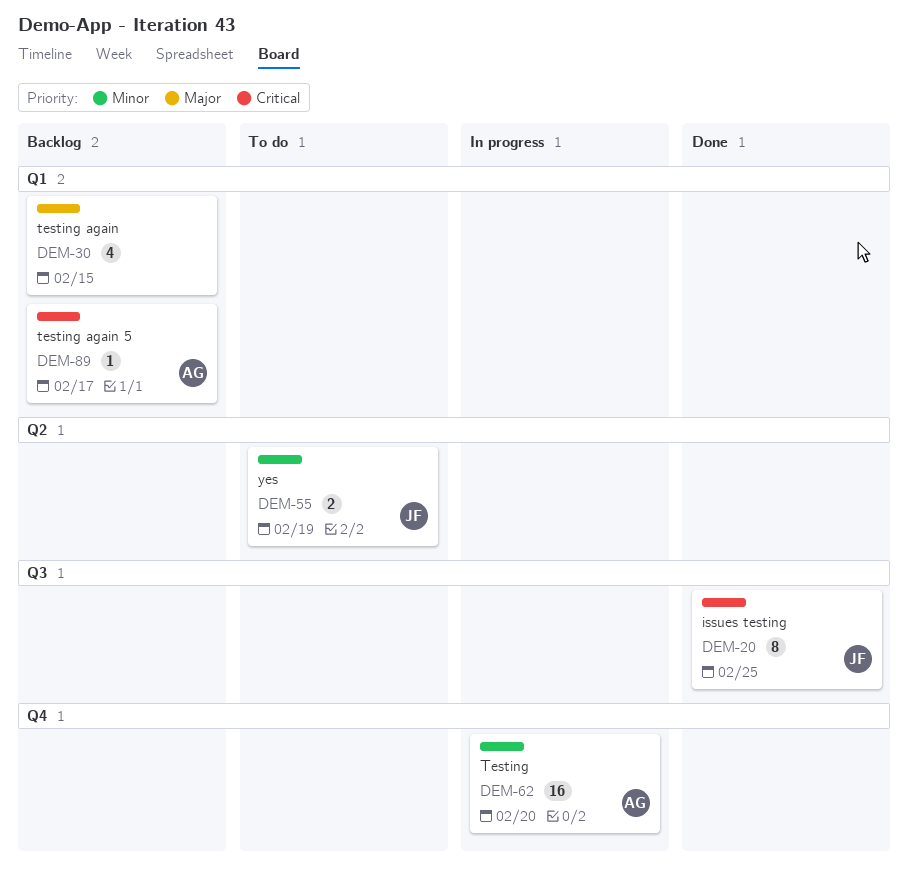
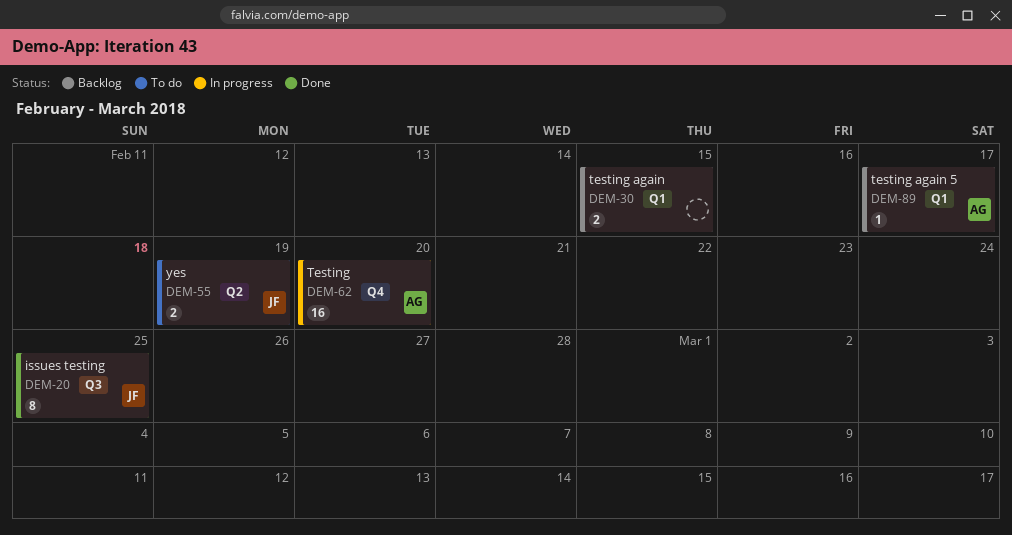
DEM-30, estimate: 4 -> 2

